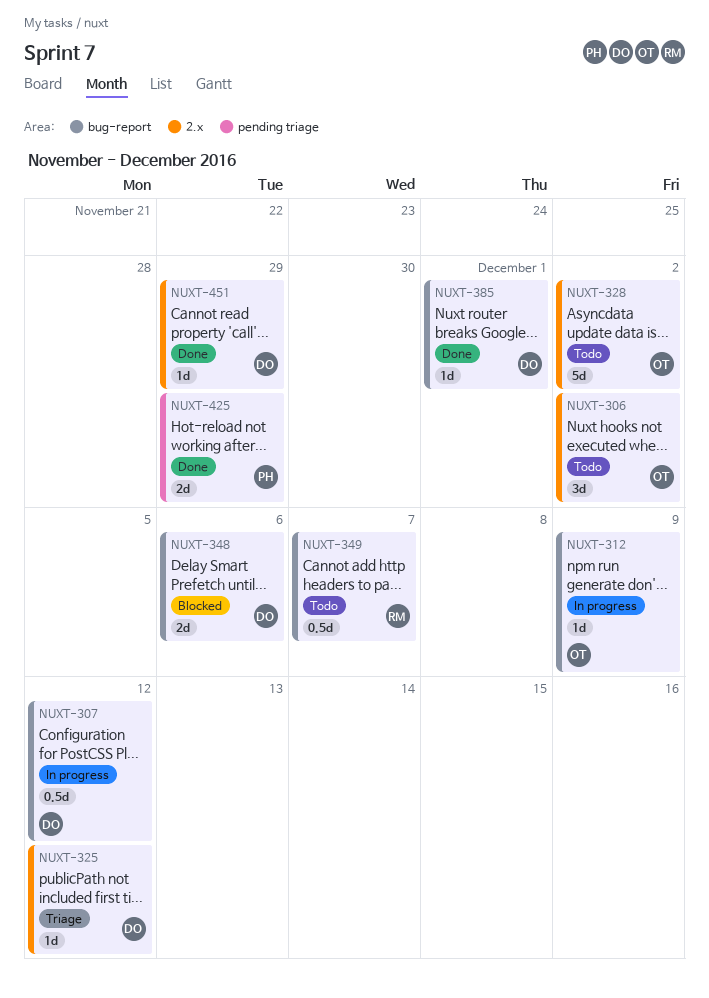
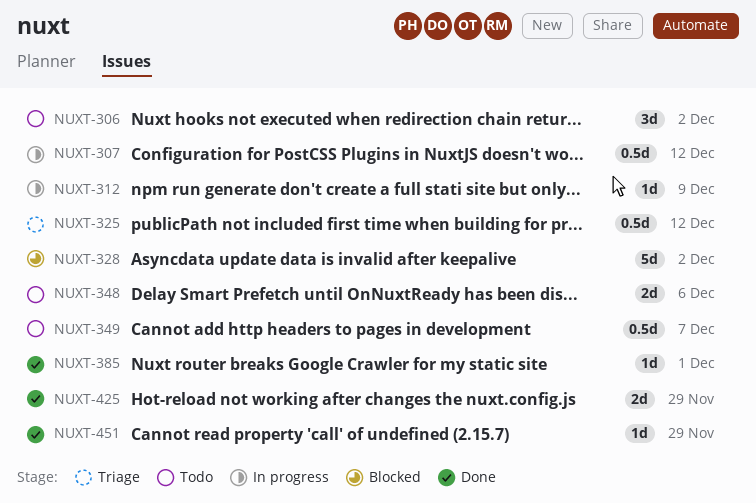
NUXT-325, estimate: 1d -> 0.5d
NUXT-328, status: Todo -> Blocked
NUXT-348, status: Blocked -> Todo

